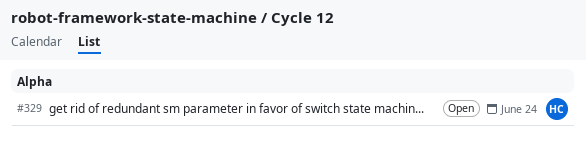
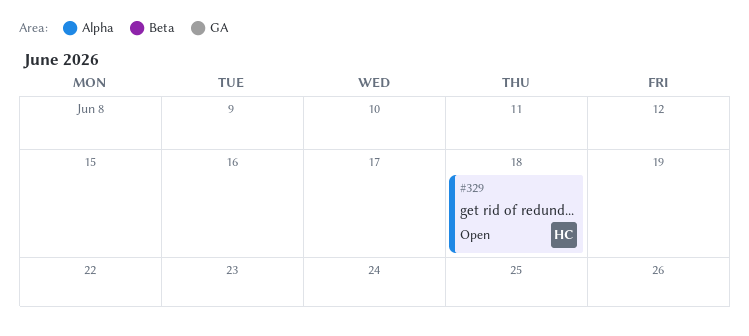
#329, due: Jun 24 -> Jun 18

